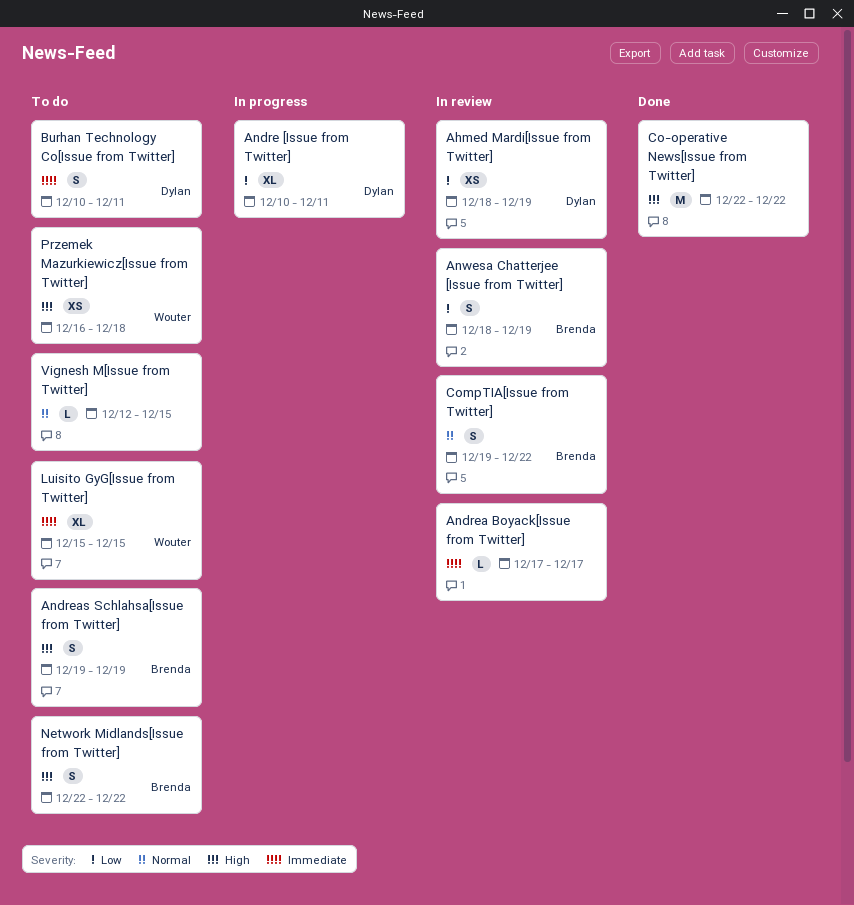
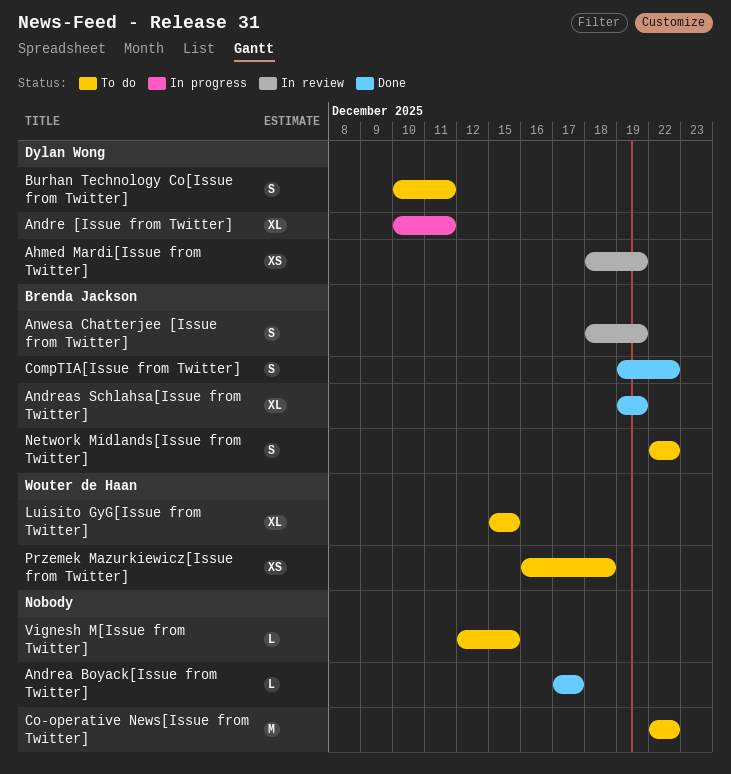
Andrea Boyack[Issue from Twitter], status: In review -> Done
Andreas Schlahsa[Issue from Twitter], status: To do -> Done
Andreas Schlahsa[Issue from Twitter], estimate: S -> XL
Co-operative News[Issue from Twitter], status: Done -> To do
CompTIA[Issue from Twitter], status: In review -> Done

